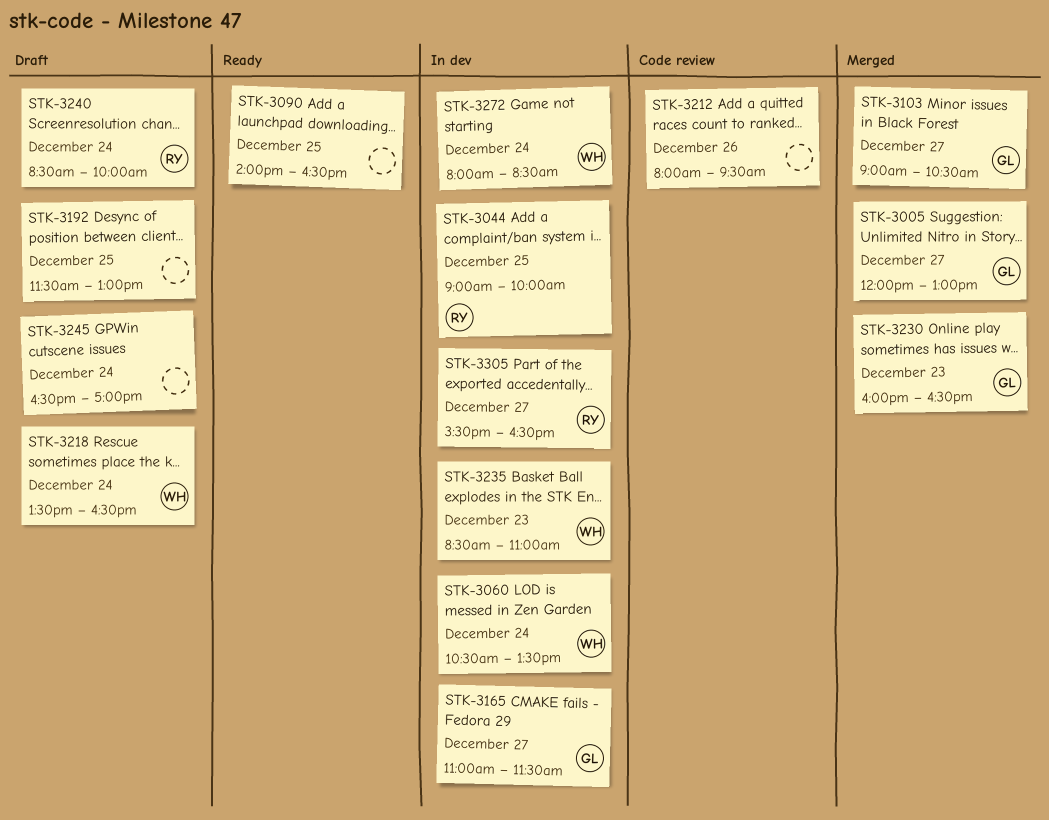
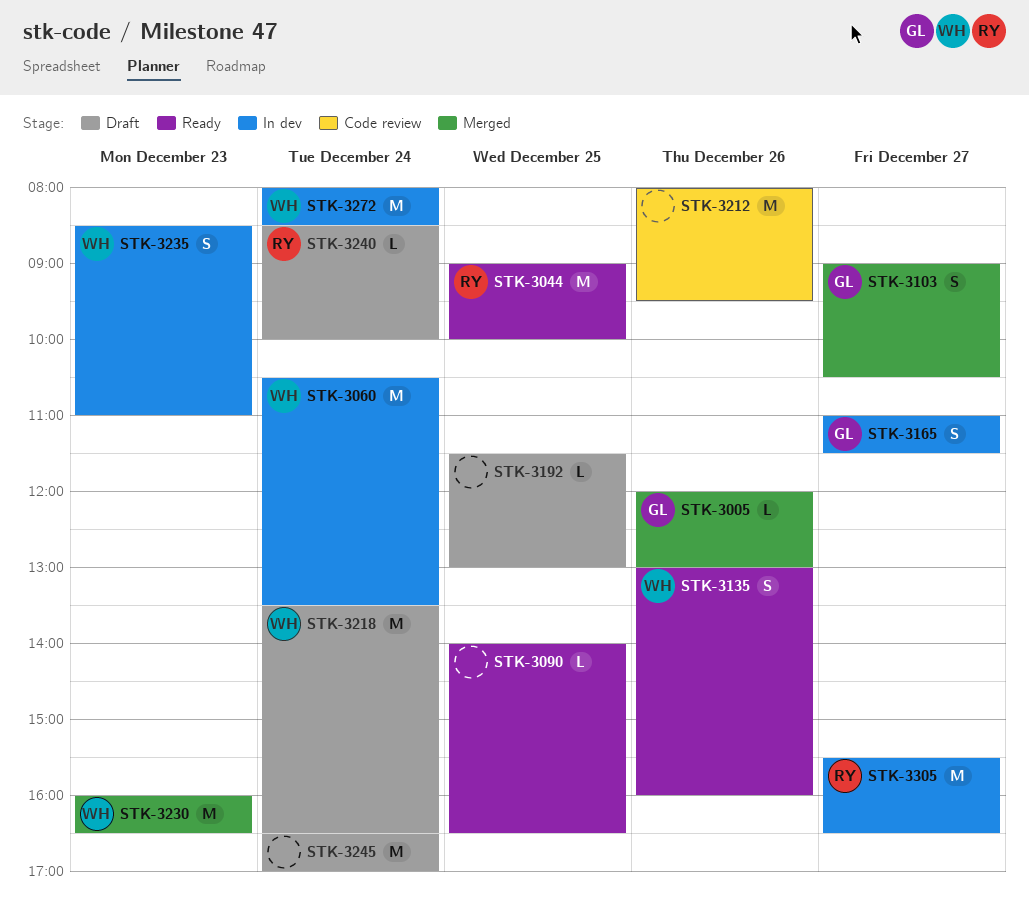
STK-3005, day: Dec 27 -> Dec 26
STK-3044, status: In dev -> Ready
STK-3135: none -> present
STK-3230, owner: GL -> WH

